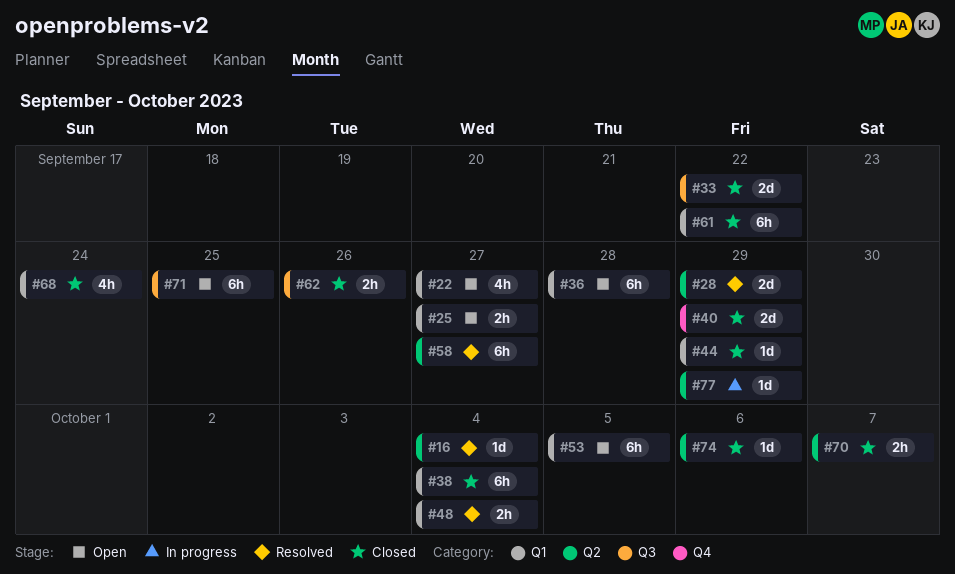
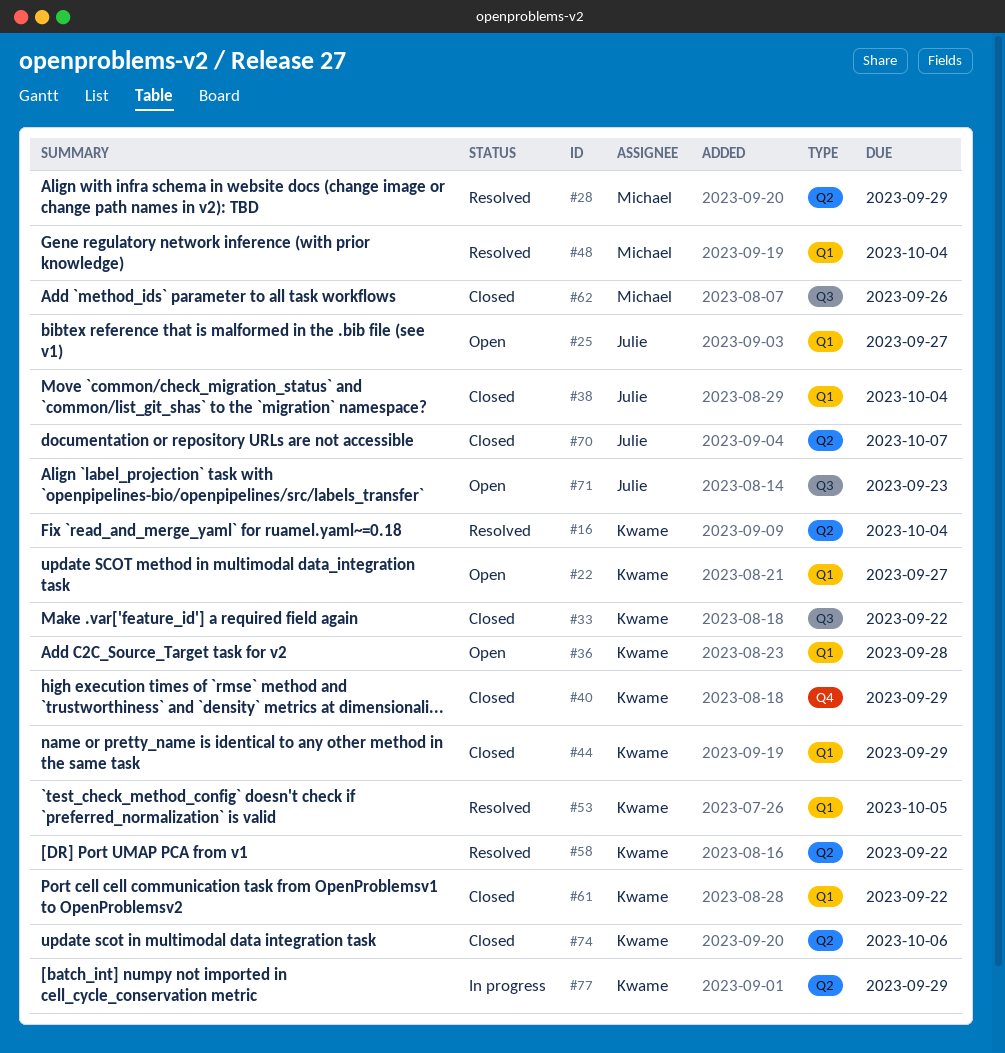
#53, status: Open -> Resolved
#58, due: Sep 27 -> Sep 22
#68: present -> none
#71, due: Sep 25 -> Sep 23

